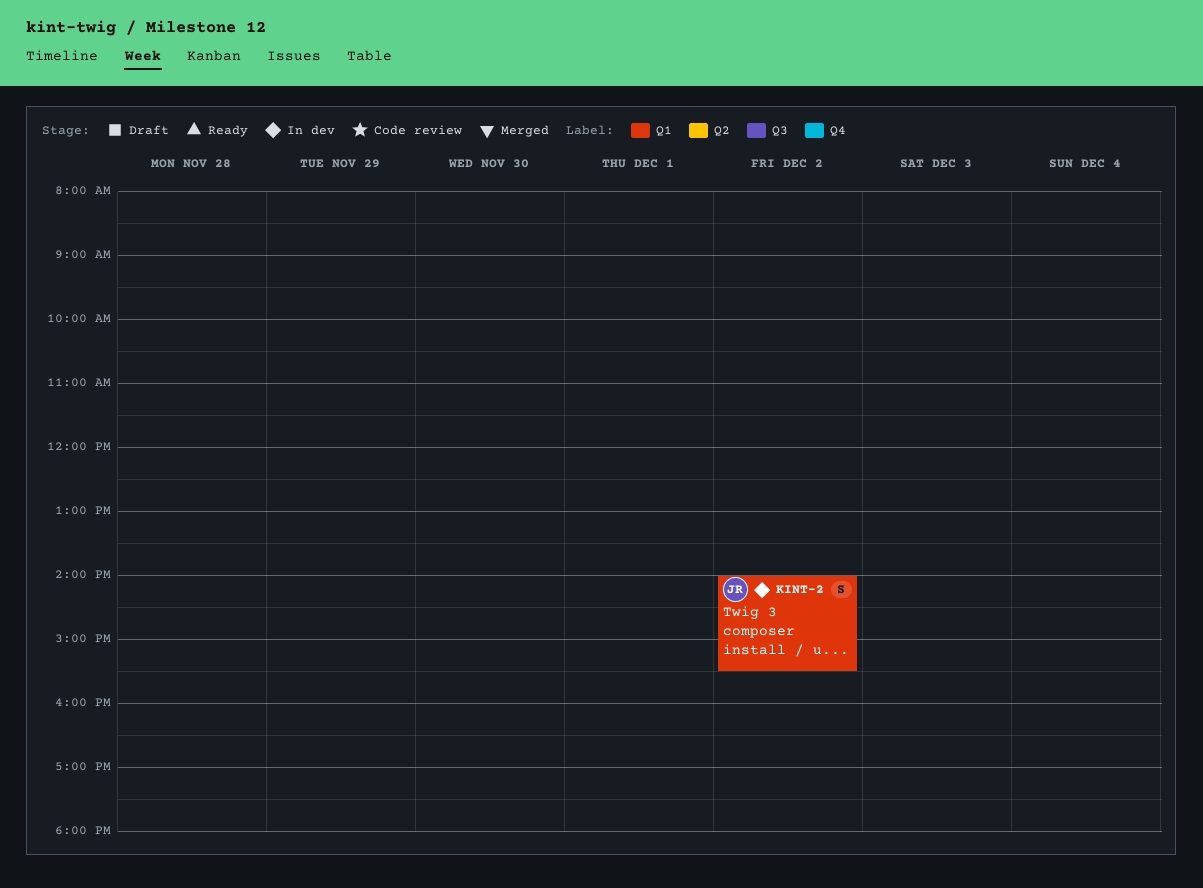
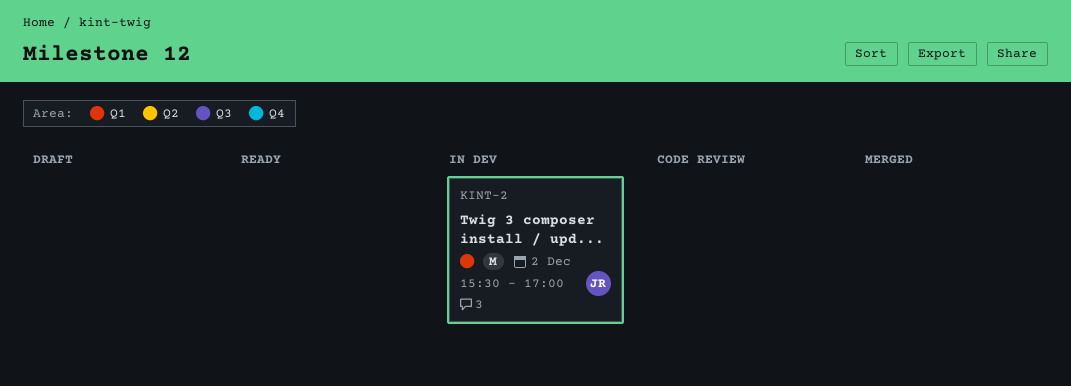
KINT-2, estimate: S -> M
KINT-2, begins: 14:00 -> 15:30
KINT-2, ends: 15:30 -> 17:00

